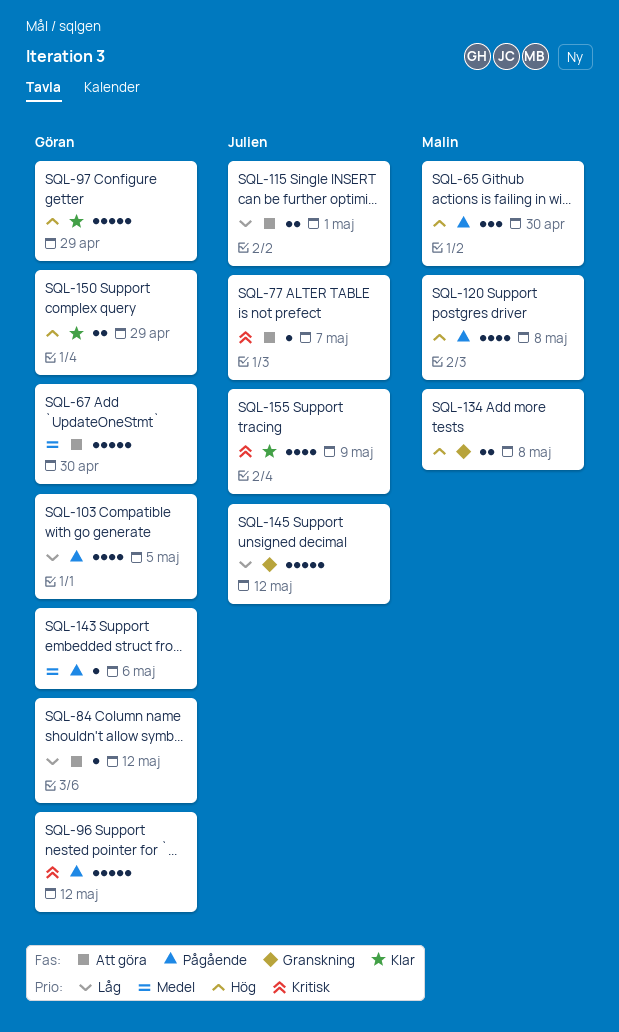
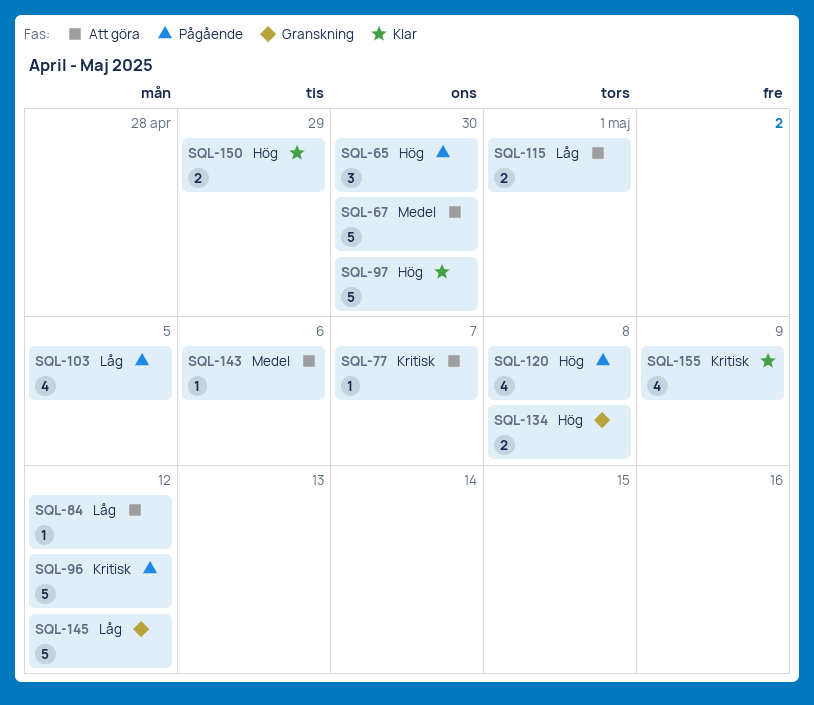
SQL-97, due: Apr 29 -> Apr 30
SQL-143, status: Pågående -> Att göra

